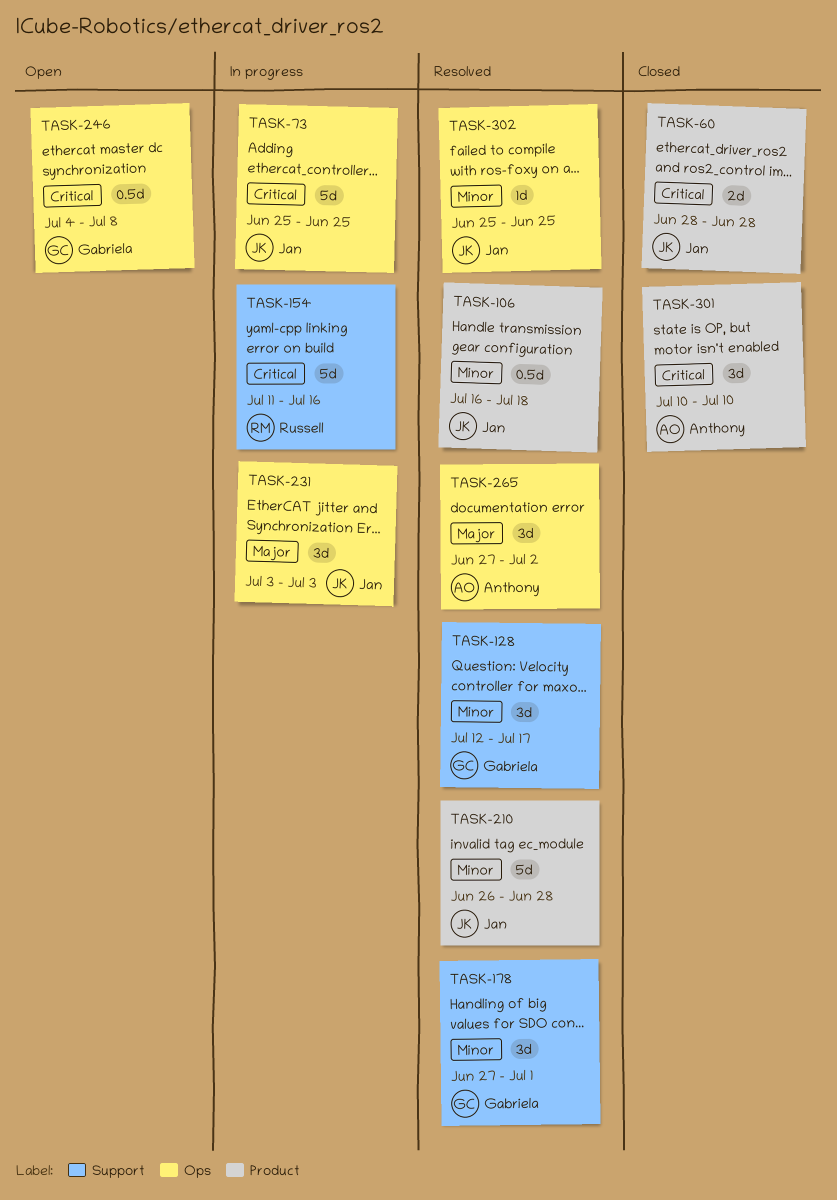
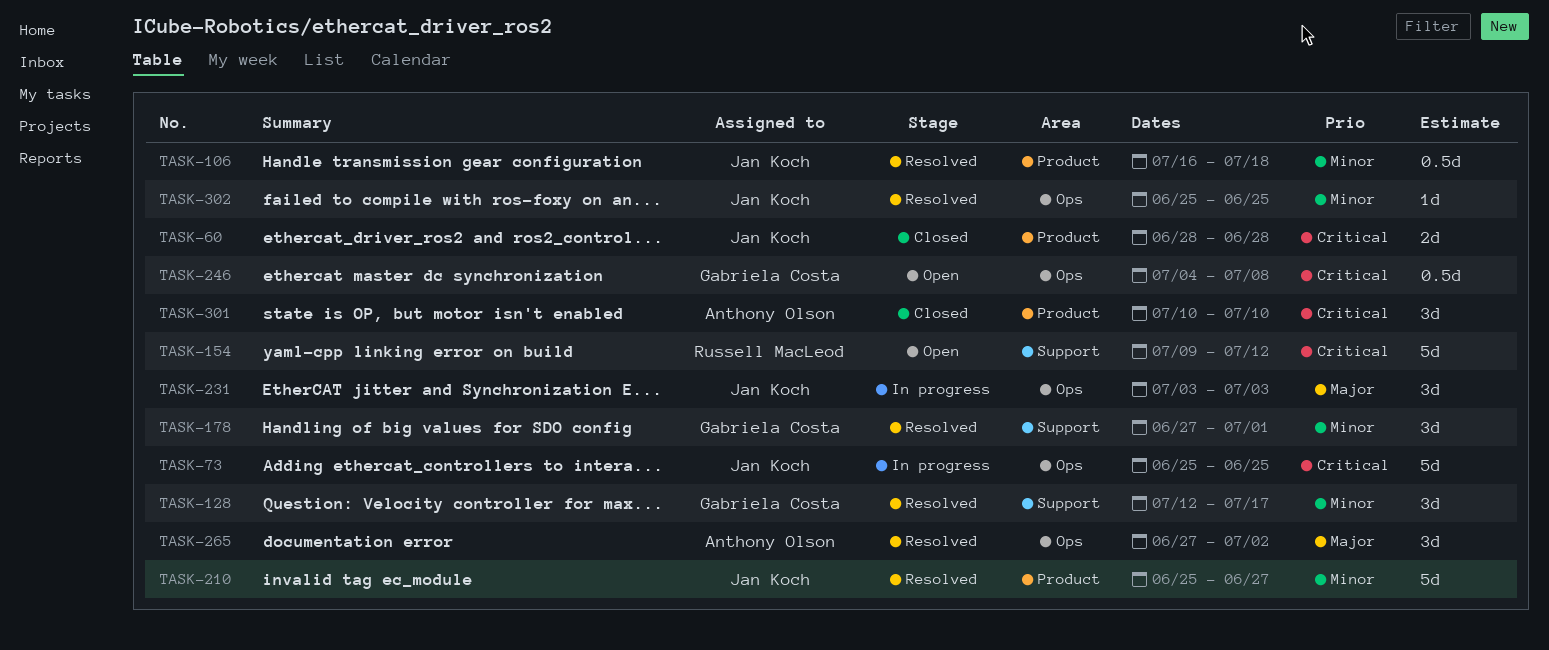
TASK-154, status: In progress -> Open
TASK-154, start: Jul 11 -> Jul 9
TASK-154, due: Jul 16 -> Jul 12
TASK-210, start: Jun 26 -> Jun 25
TASK-210, due: Jun 28 -> Jun 27

